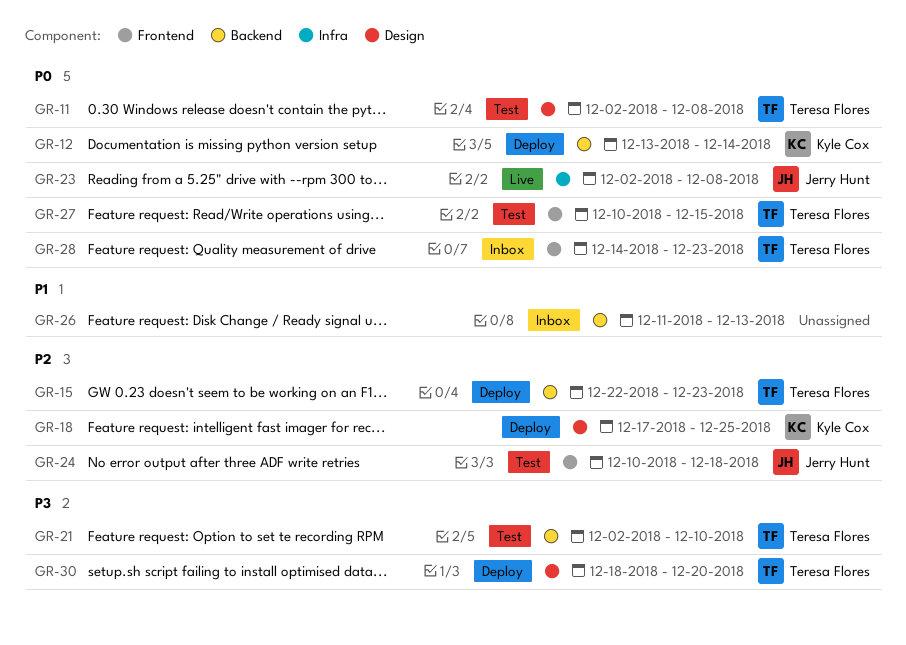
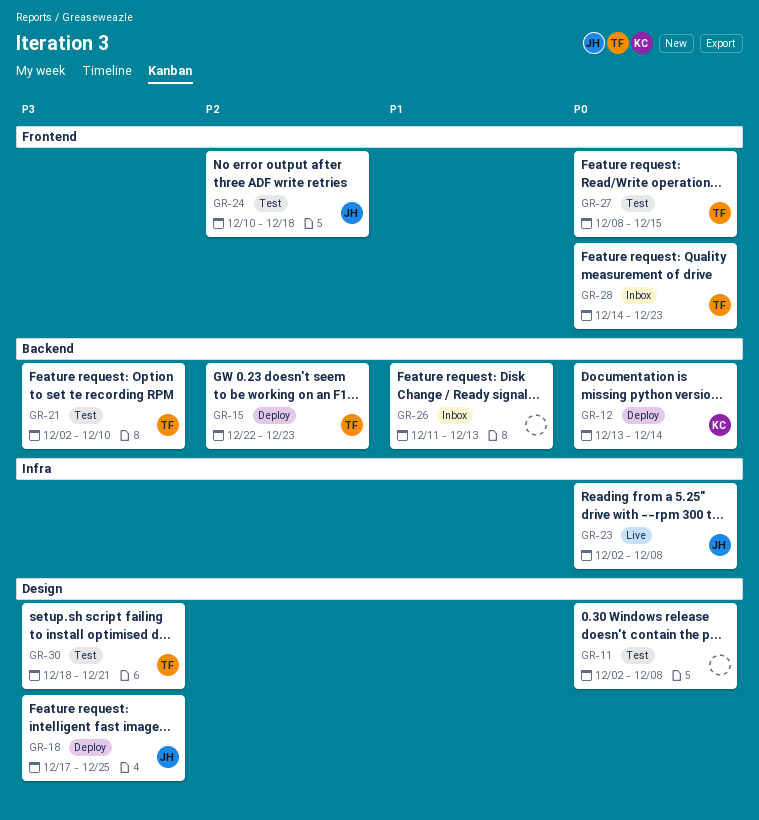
GR-11, owner: Teresa Flores -> none
GR-18, owner: Kyle Cox -> Jerry Hunt
GR-18, priority: P2 -> P3
GR-27, start: Dec 10 -> Dec 8
GR-30, status: Deploy -> Test
GR-30, due: Dec 20 -> Dec 21

